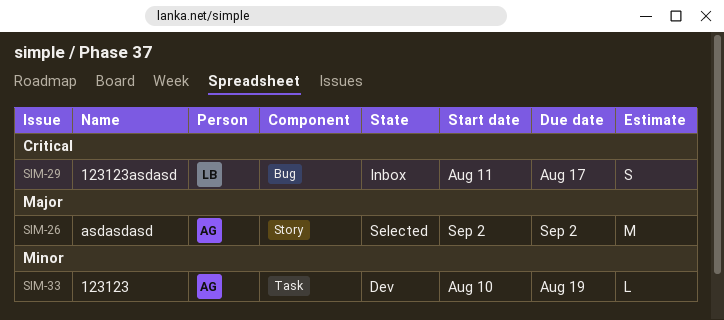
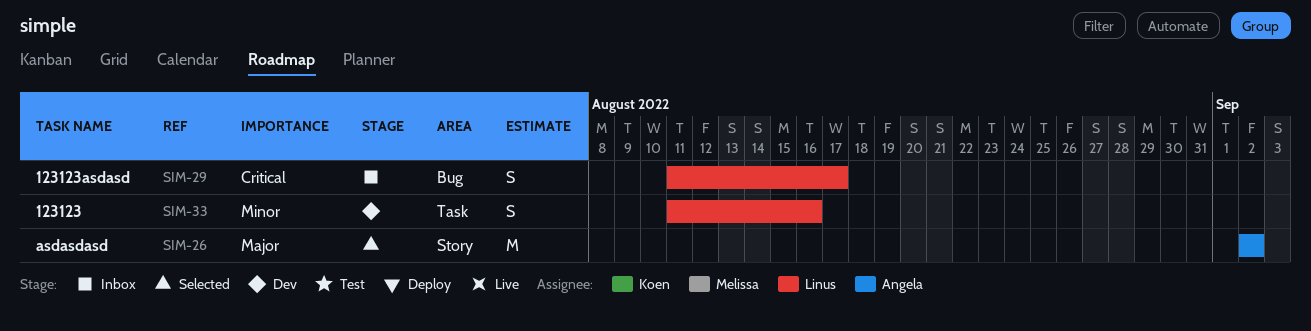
SIM-33, owner: Angela -> Linus
SIM-33, estimate: L -> S
SIM-33, start: Aug 10 -> Aug 11
SIM-33, due: Aug 19 -> Aug 16

